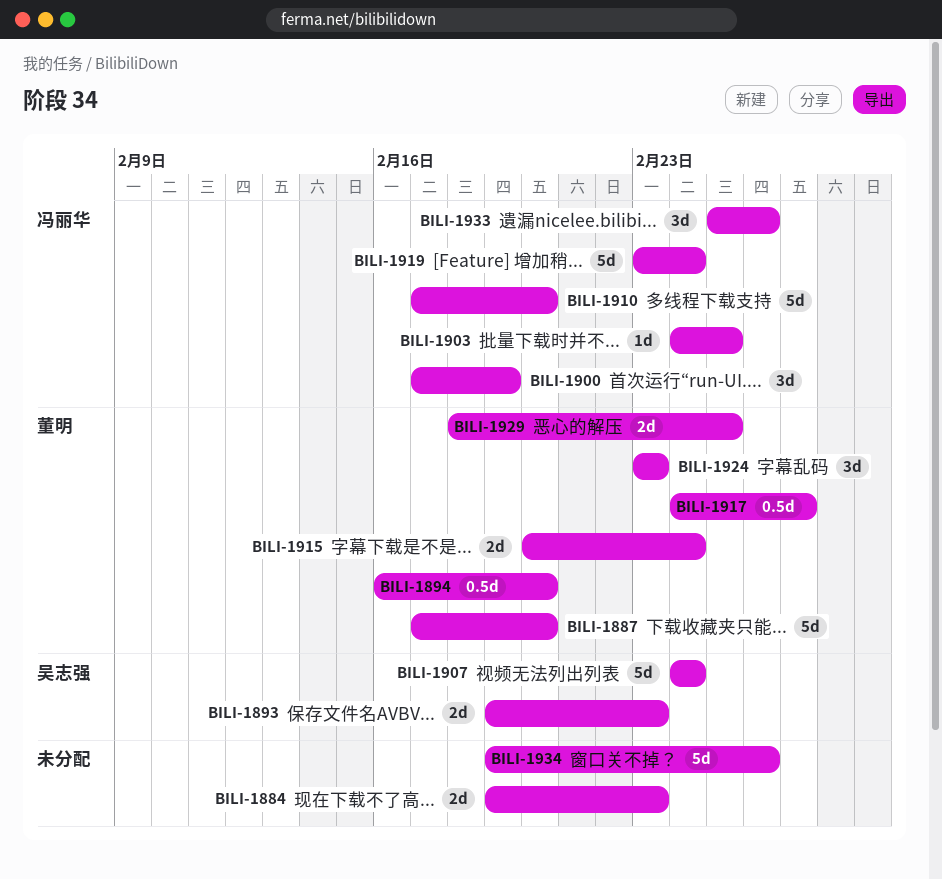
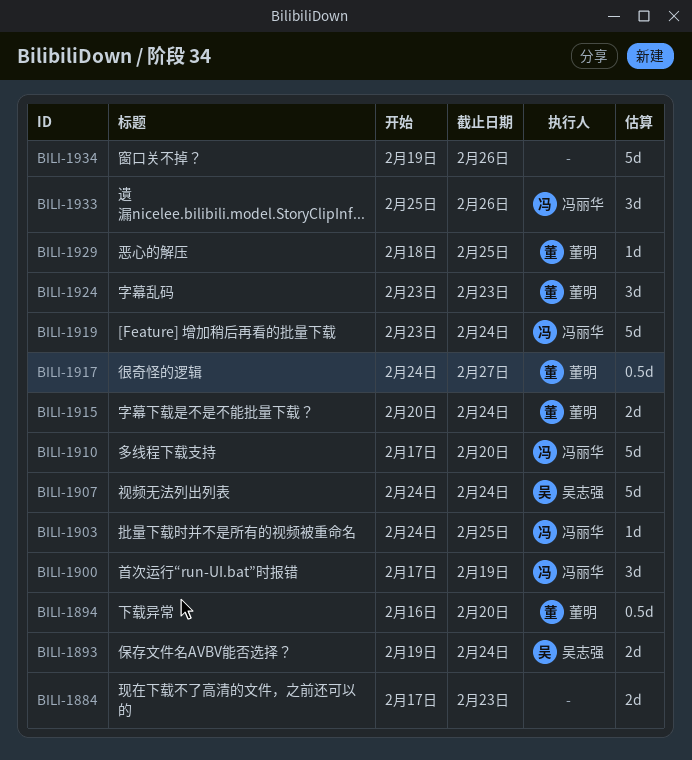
BILI-1884, start: Feb 19 -> Feb 17
BILI-1887: present -> none
BILI-1893, due: Feb 23 -> Feb 24
BILI-1929, estimate: 2d -> 1d

